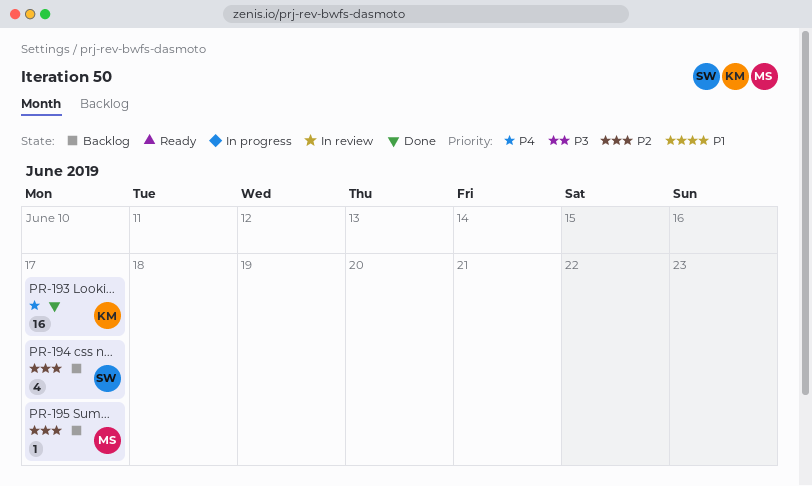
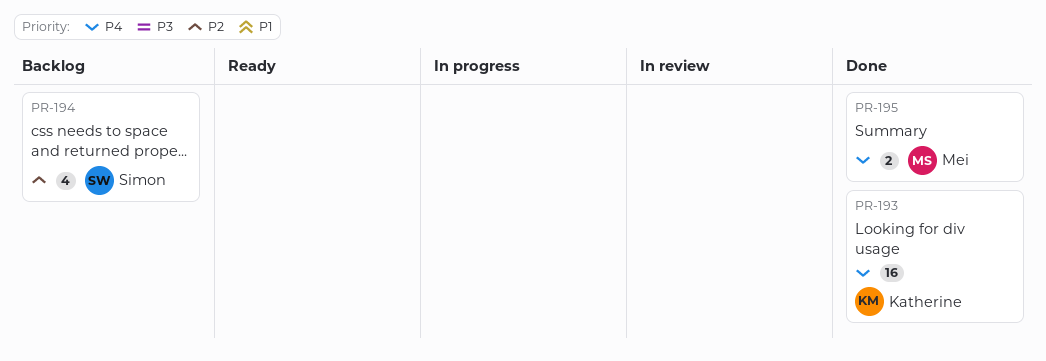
PR-195, status: Backlog -> Done
PR-195, priority: P2 -> P4
PR-195, estimate: 1 -> 2

